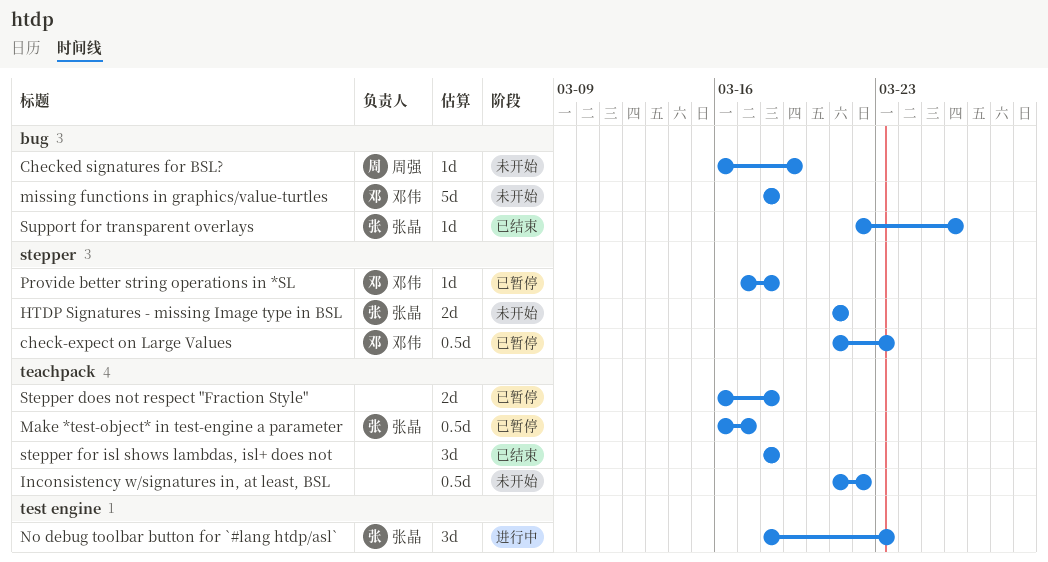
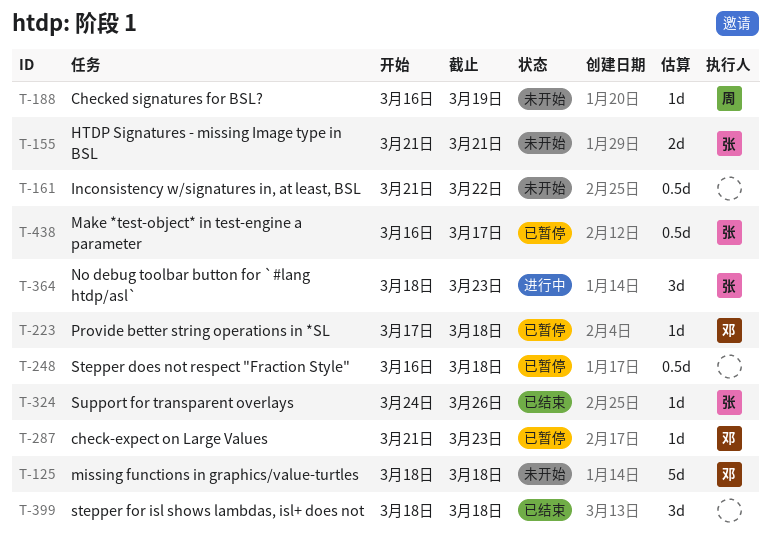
check-expect on Large Values, estimate: 0.5d -> 1d
Stepper does not respect "Fraction Style", estimate: 2d -> 0.5d
Support for transparent overlays, start: Mar 22 -> Mar 24

